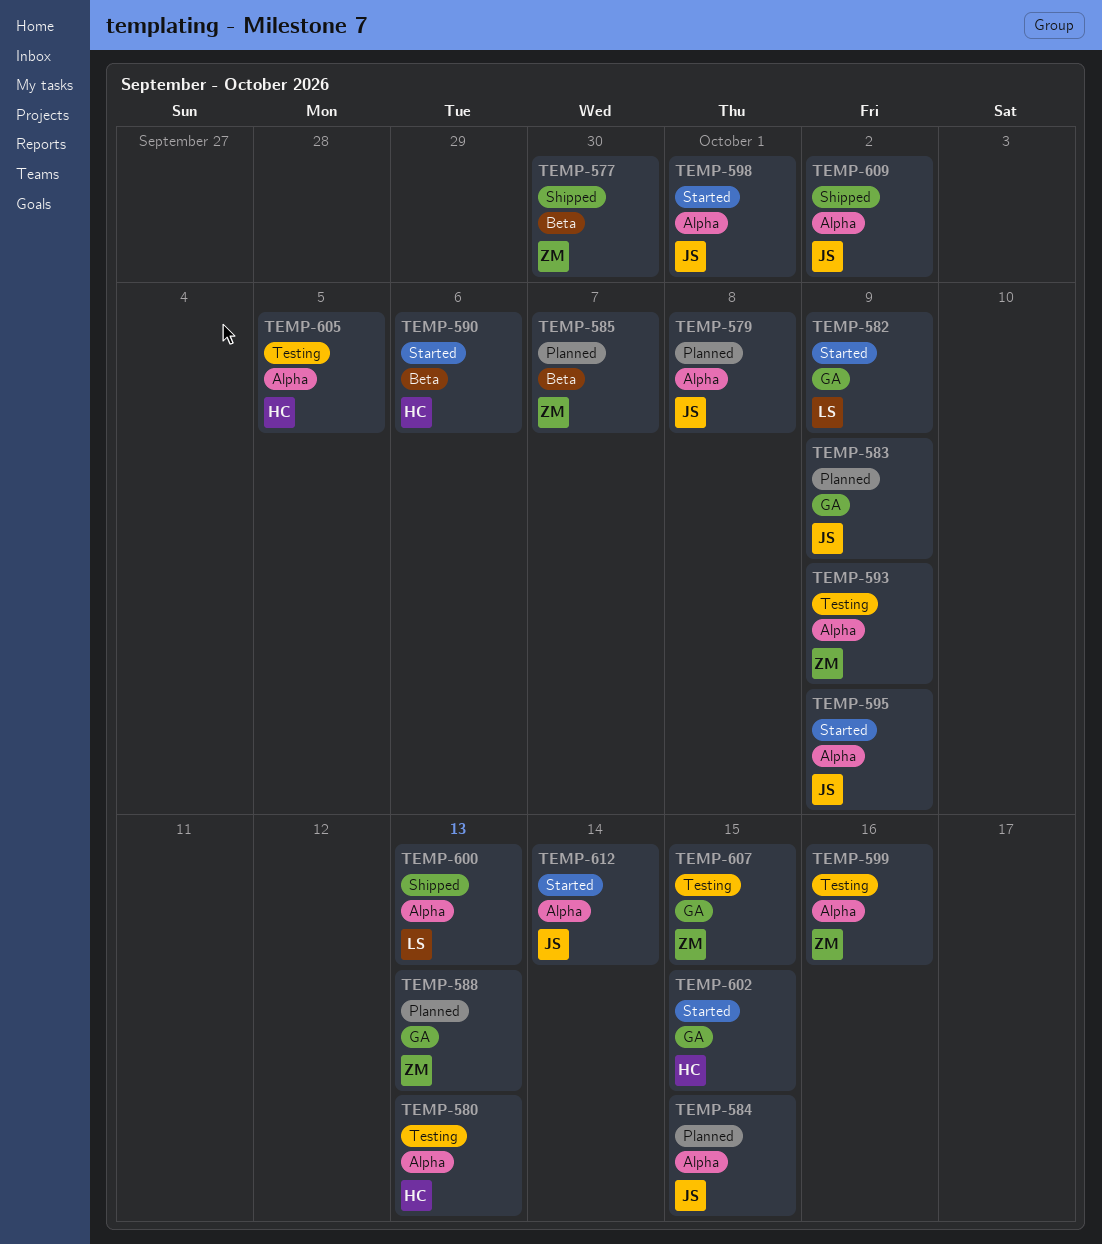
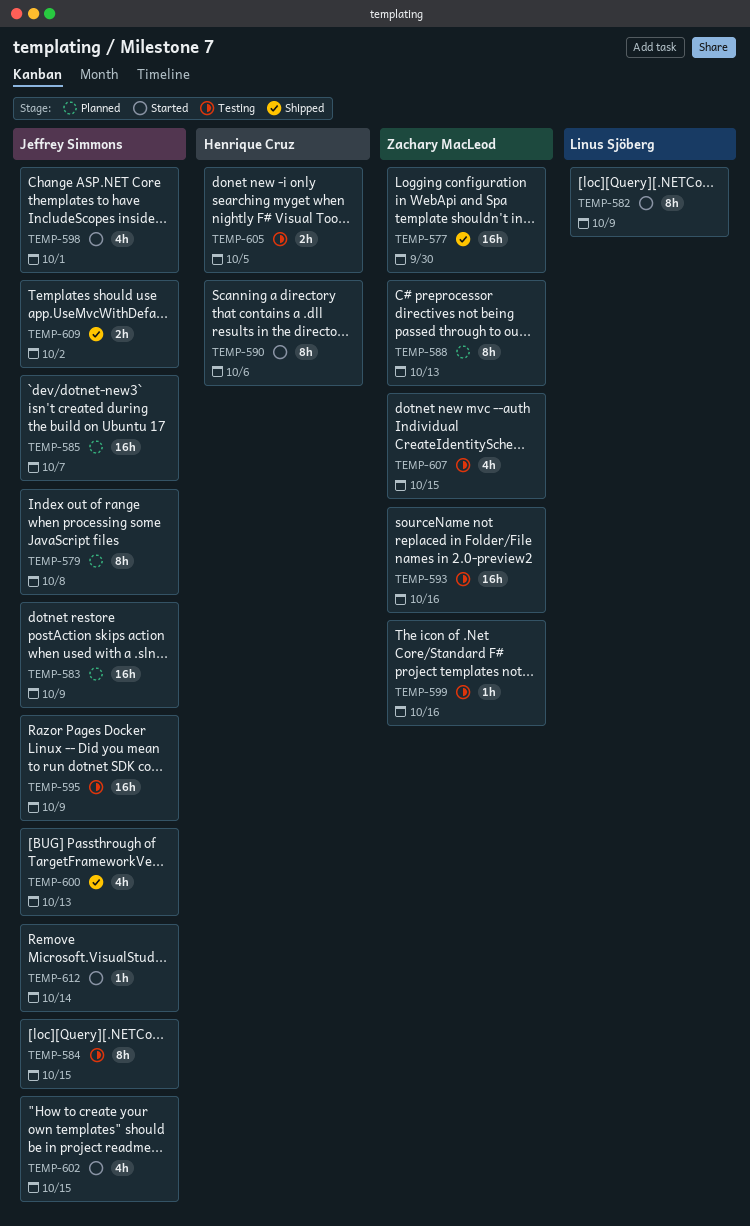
TEMP-580: present -> none
TEMP-584, status: Planned -> Testing
TEMP-585, owner: Zachary MacLeod -> Jeffrey Simmons
TEMP-593, due: Oct 9 -> Oct 16
TEMP-595, status: Started -> Testing
TEMP-600, owner: Linus Sjöberg -> Jeffrey Simmons
TEMP-602, owner: Henrique Cruz -> Jeffrey Simmons

